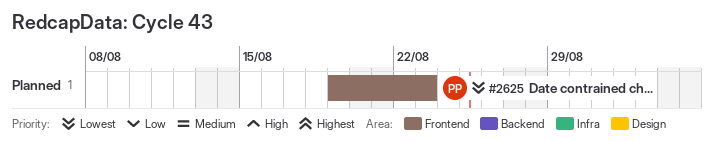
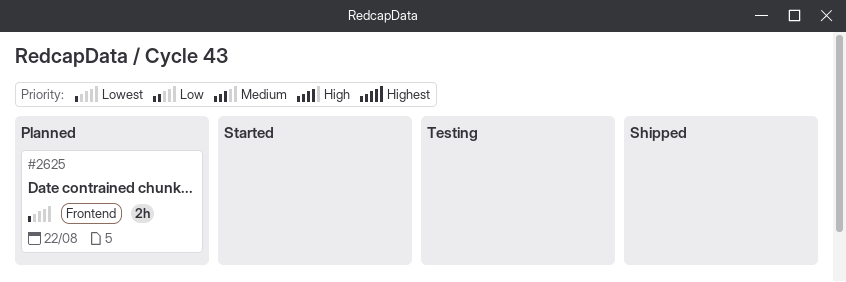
#2625, due: Aug 23 -> Aug 22

